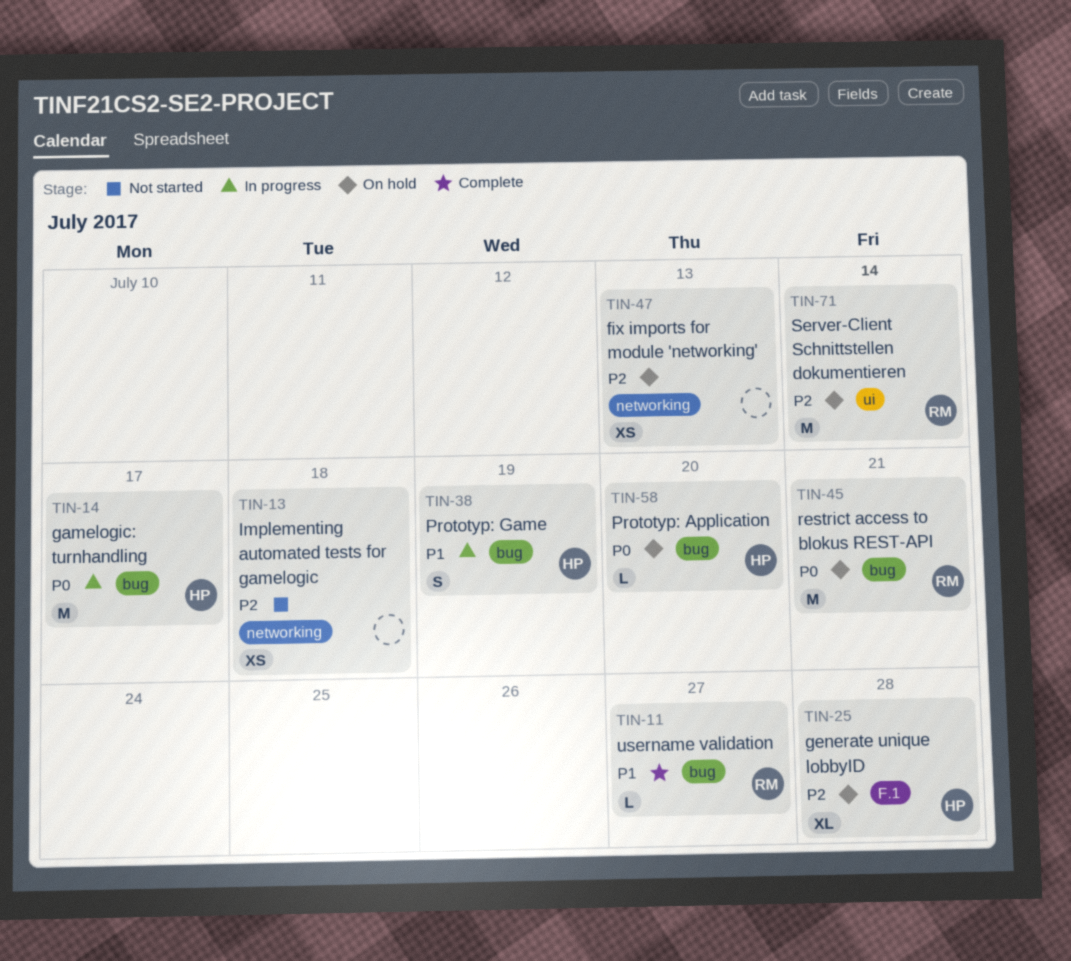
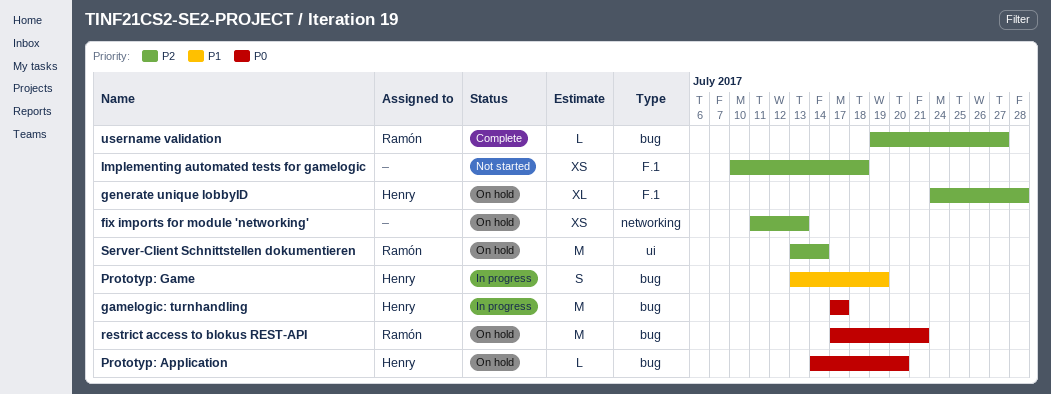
Implementing automated tests for gamelogic, label: networking -> F.1
username validation, priority: P1 -> P2

